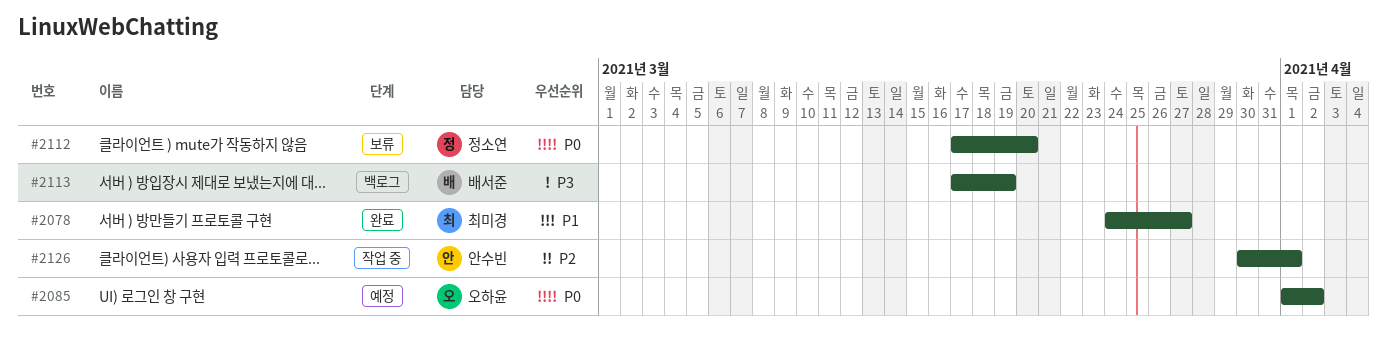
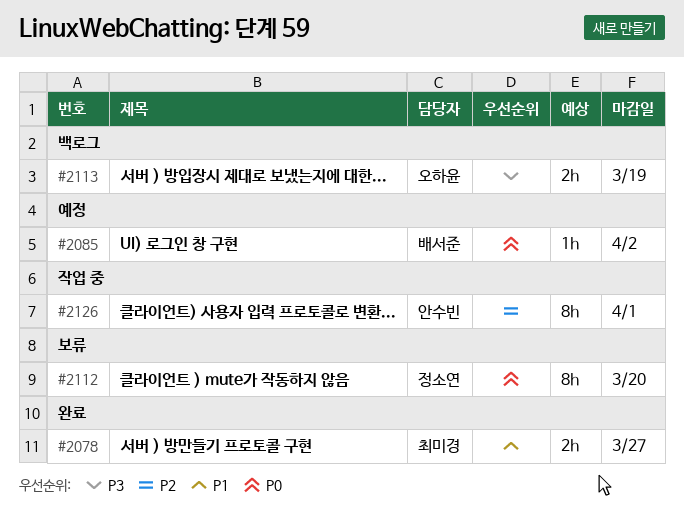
#2085, owner: 오하윤 -> 배서준
#2113, owner: 배서준 -> 오하윤

